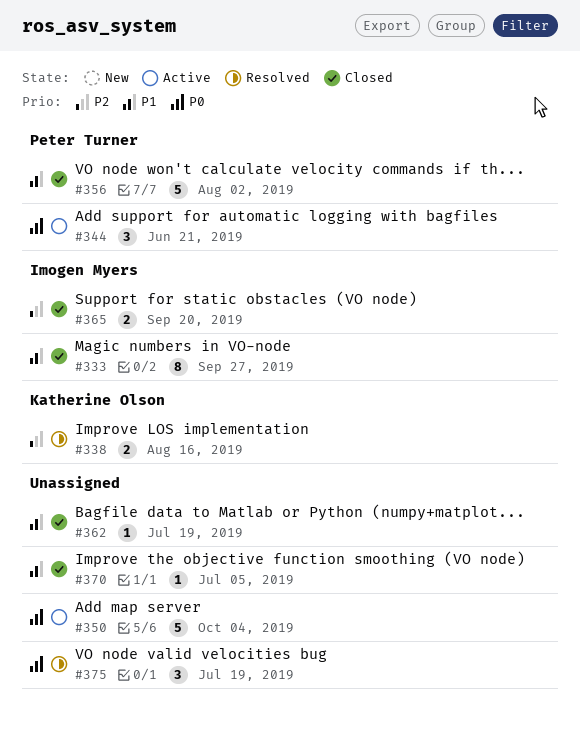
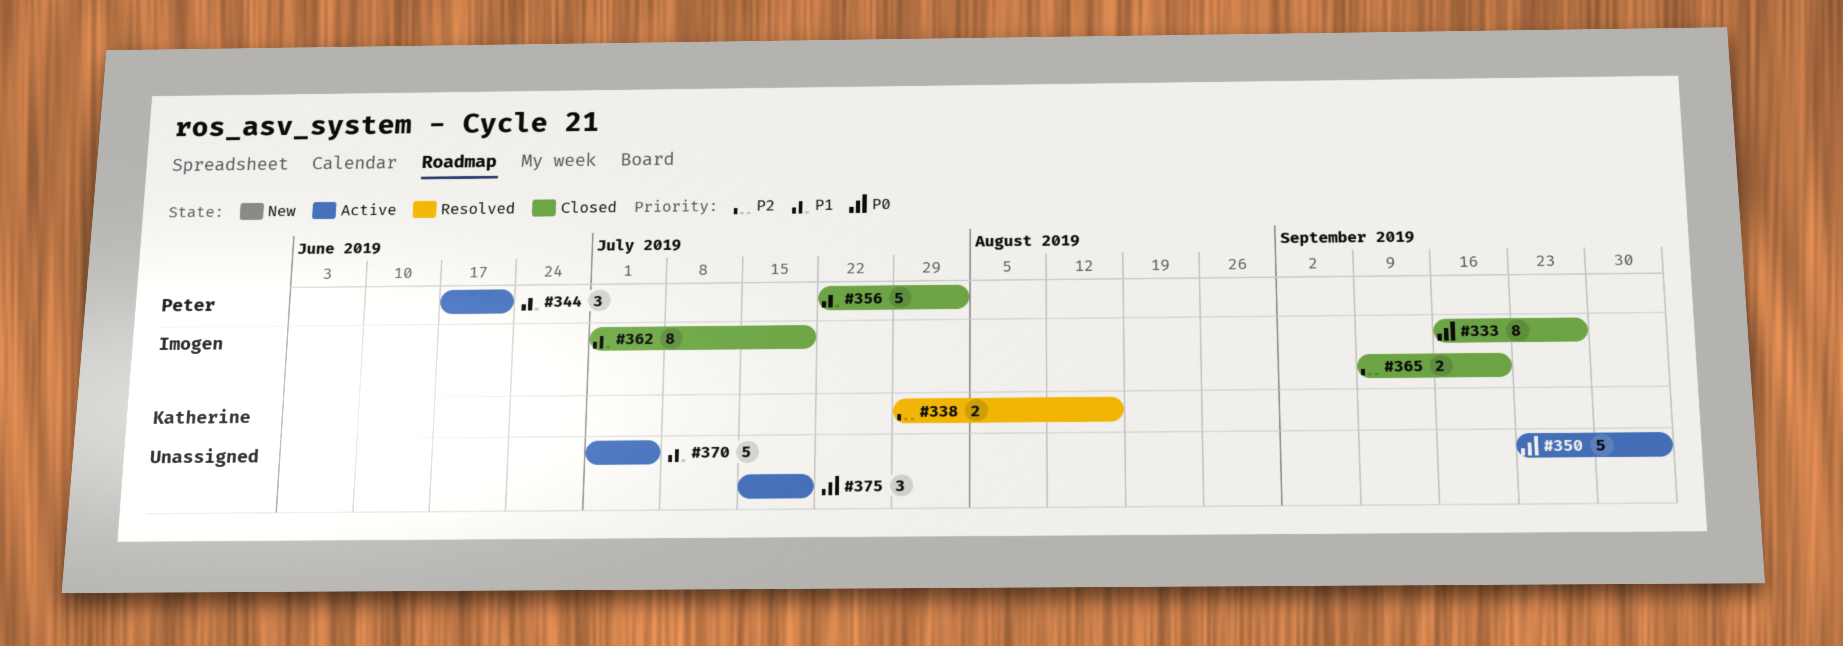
#333, priority: P1 -> P0
#344, priority: P0 -> P1
#362, owner: none -> Imogen Myers
#362, estimate: 1 -> 8
#370, status: Closed -> Active
#370, estimate: 1 -> 5
#375, status: Resolved -> Active

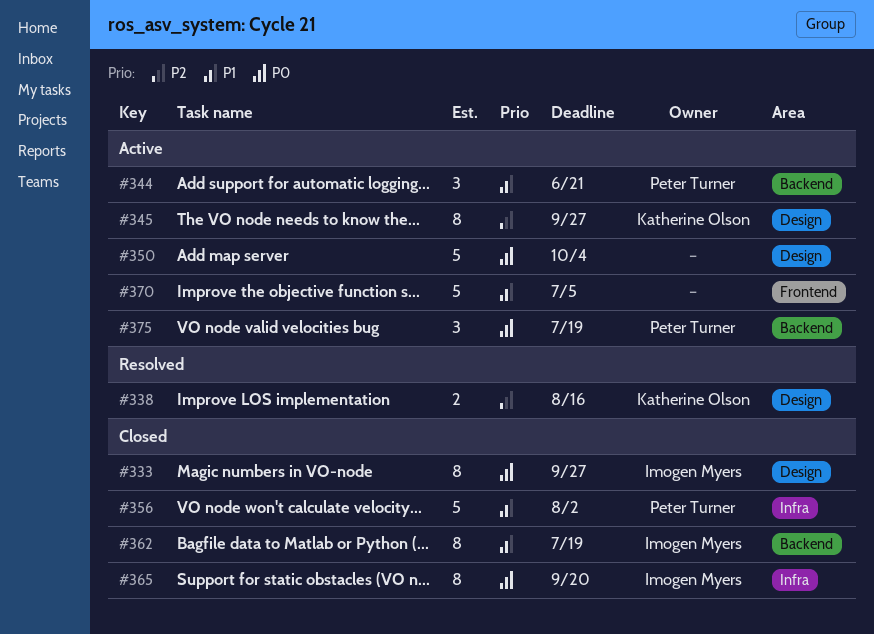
#345: none -> present
#365, priority: P2 -> P0
#365, estimate: 2 -> 8
#375, owner: none -> Peter Turner

